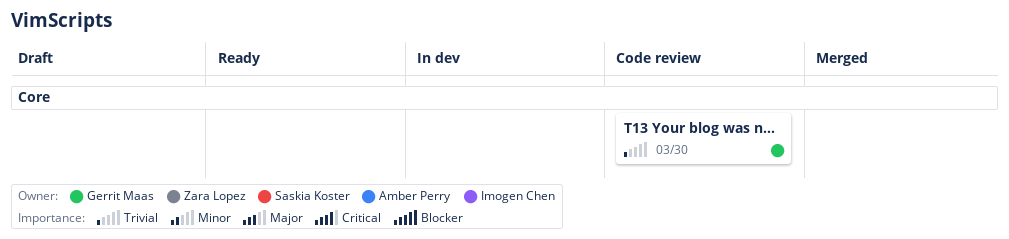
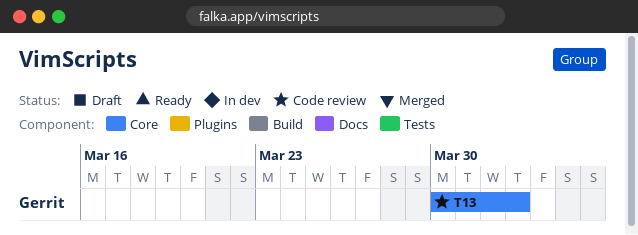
T13, due: Mar 30 -> Apr 2

